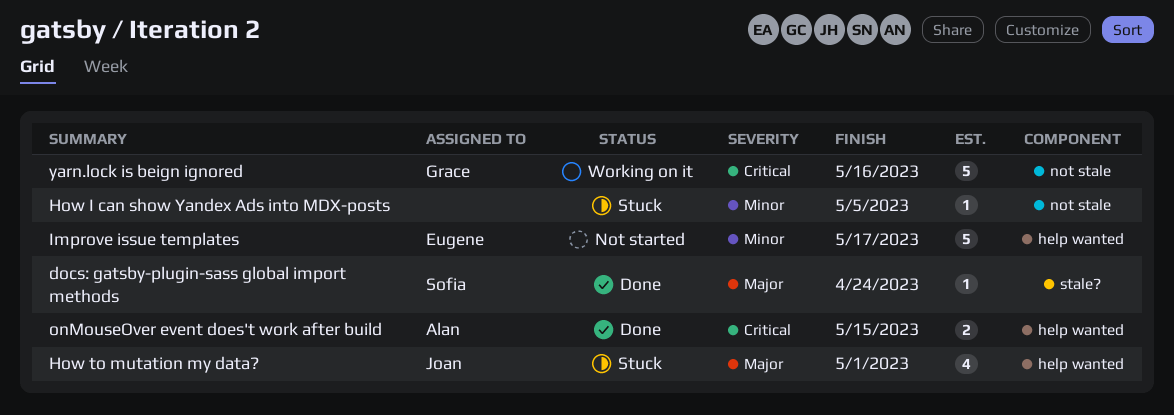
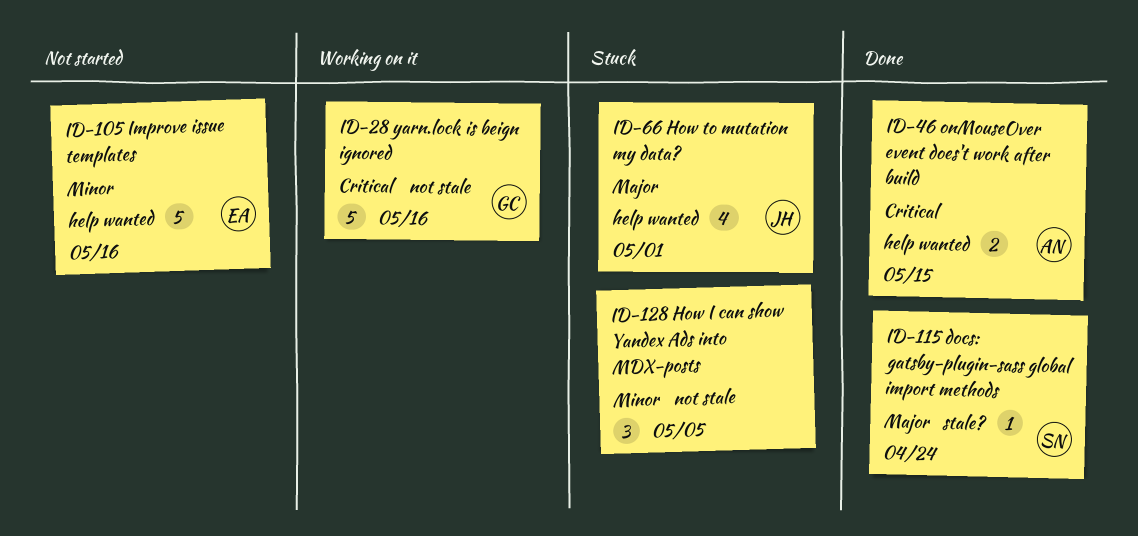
How I can show Yandex Ads into MDX-posts, estimate: 1 -> 3
Improve issue templates, due: May 17 -> May 16

